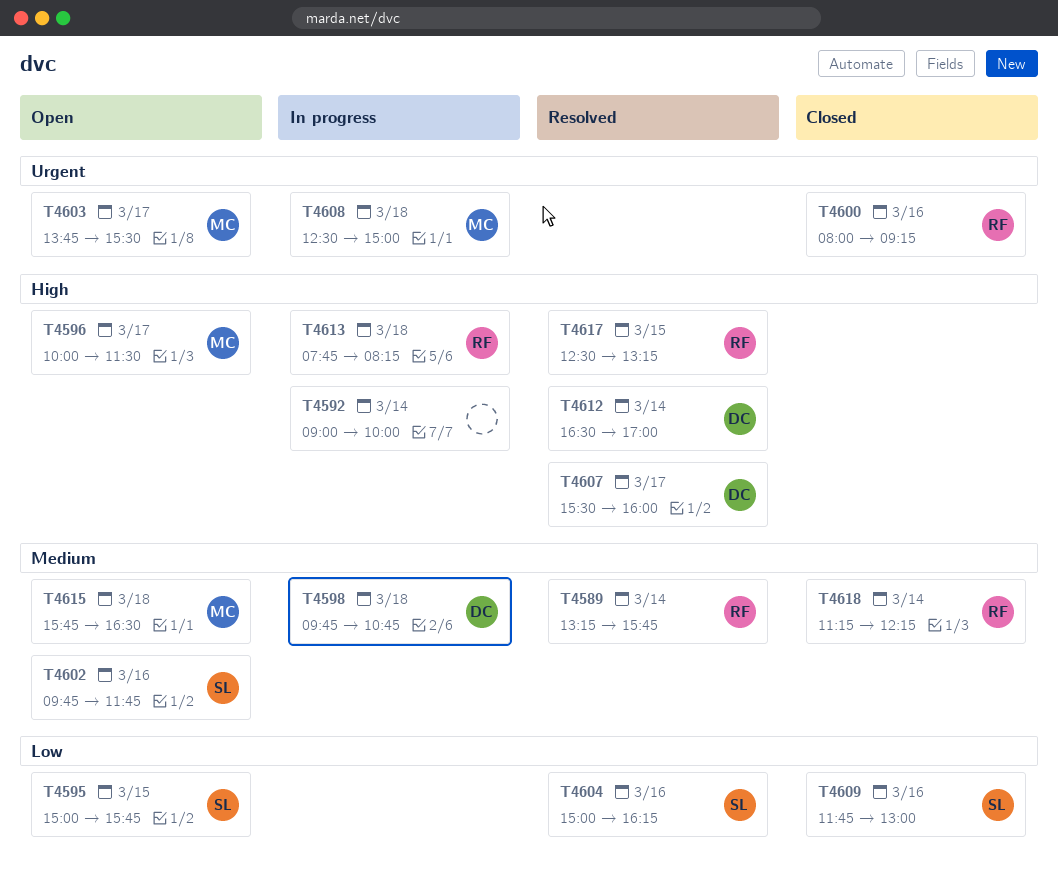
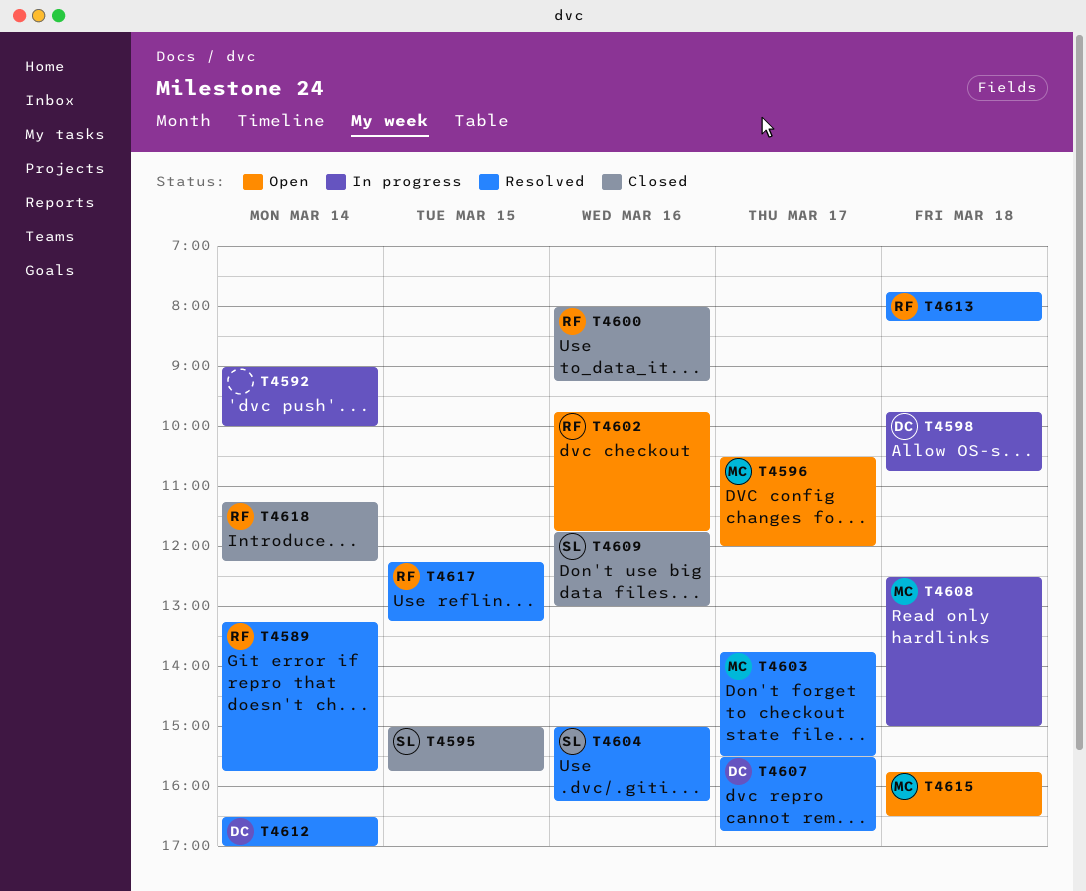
T4595, status: Open -> Closed
T4596, begins: 10:00 -> 10:30
T4596, ends: 11:30 -> 12:00
T4602, owner: SL -> RF
T4603, status: Open -> Resolved
T4607, ends: 16:00 -> 16:45
T4613, status: In progress -> Resolved
T4617, begins: 12:30 -> 12:15

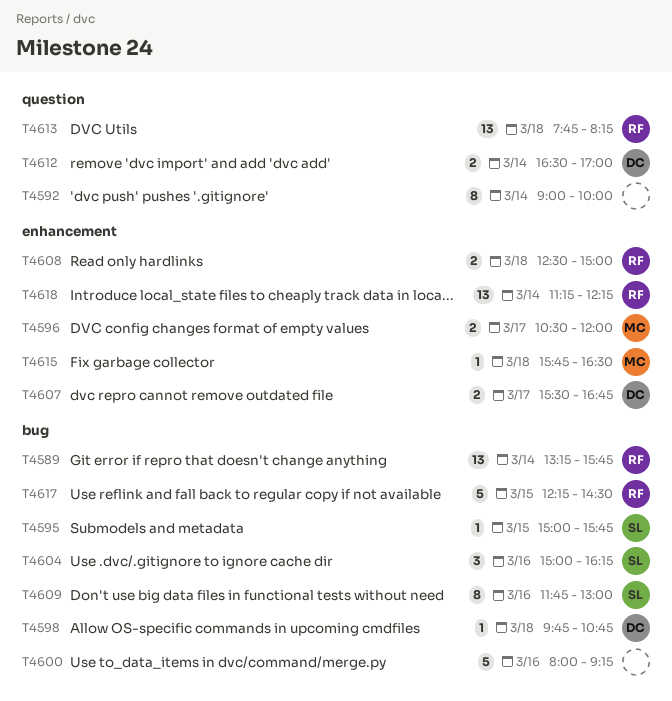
T4600, owner: RF -> none
T4602: present -> none
T4603: present -> none
T4608, owner: MC -> RF
T4617, ends: 13:15 -> 14:30

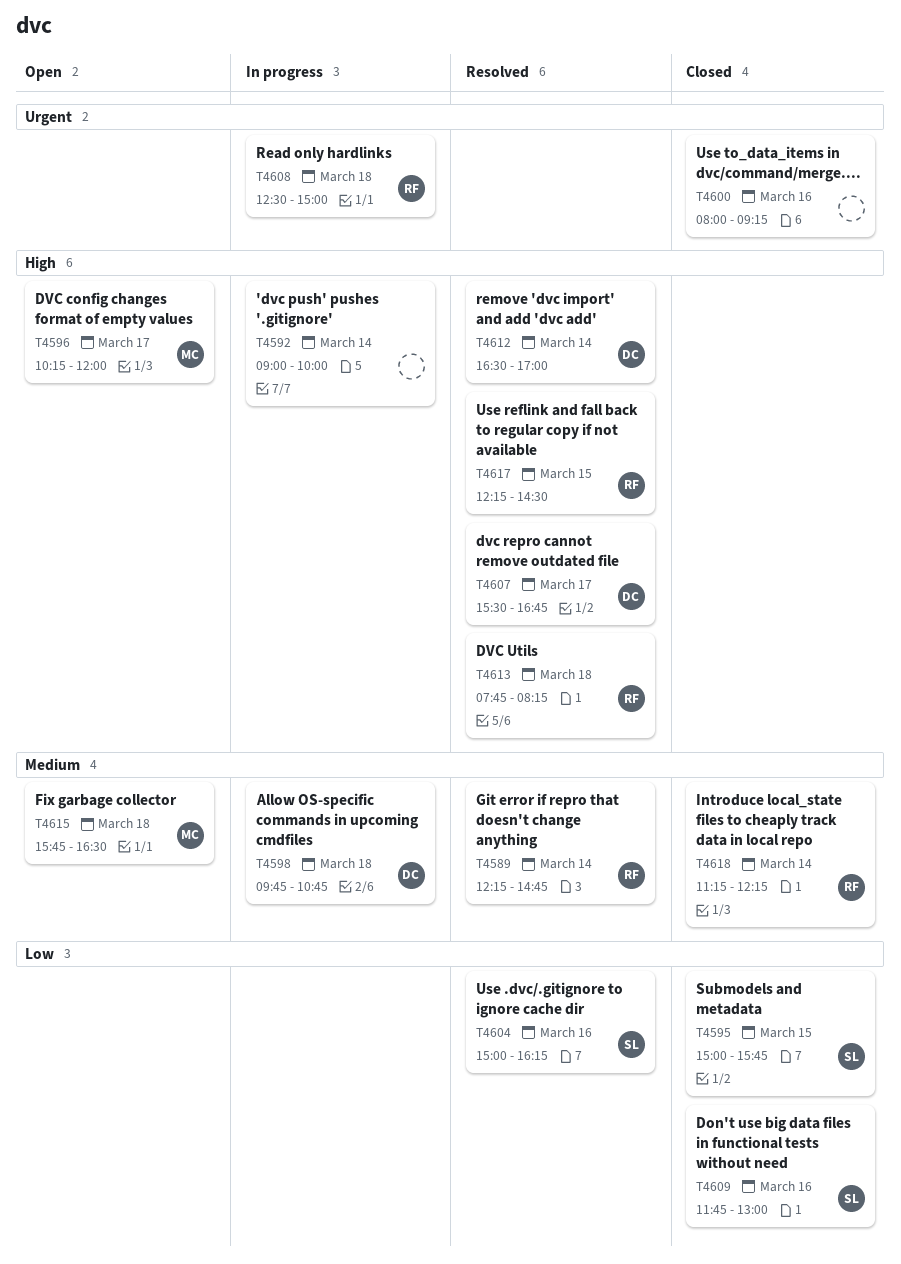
T4589, begins: 13:15 -> 12:15
T4589, ends: 15:45 -> 14:45
T4596, begins: 10:30 -> 10:15

